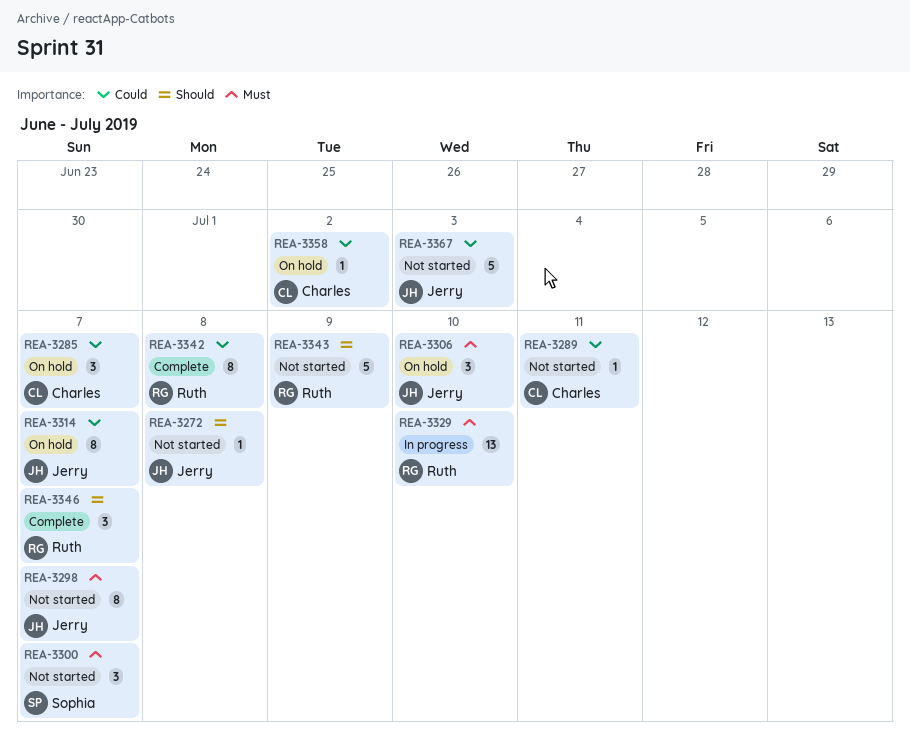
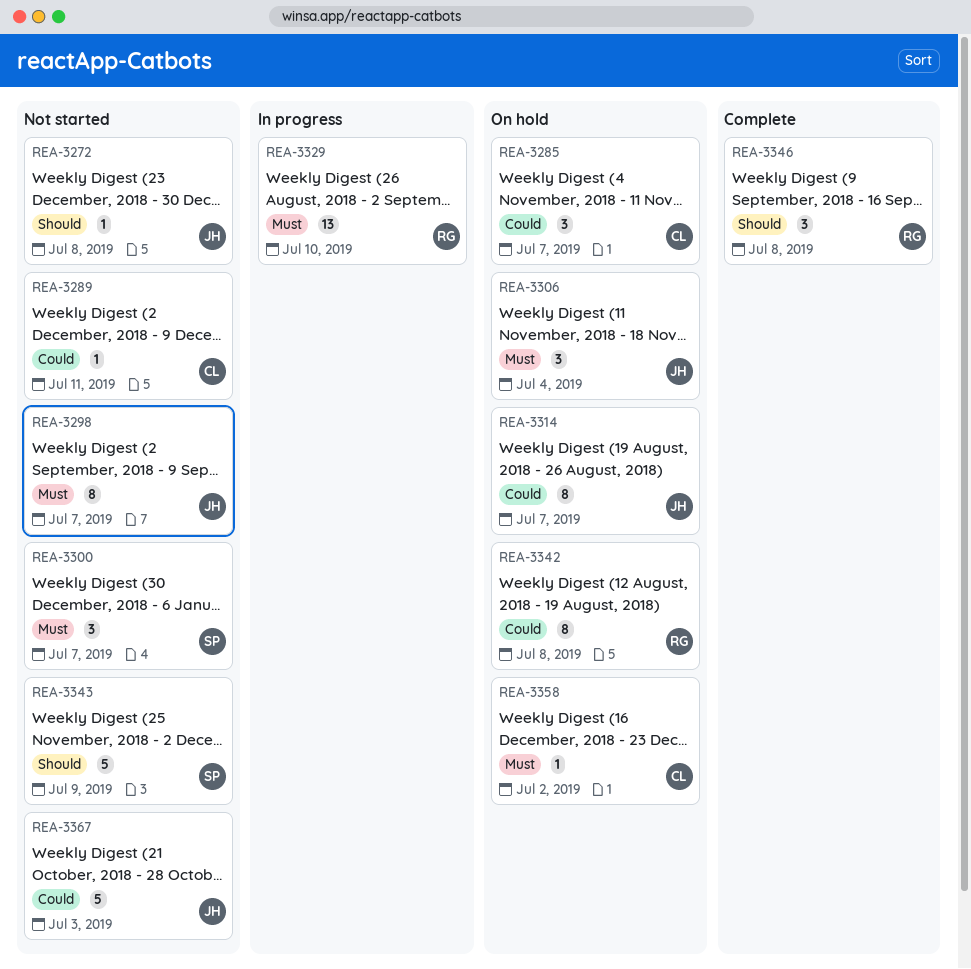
REA-3306, due: Jul 10 -> Jul 4
REA-3342, status: Complete -> On hold
REA-3343, owner: Ruth -> Sophia
REA-3346, due: Jul 7 -> Jul 8
REA-3358, priority: Could -> Must

